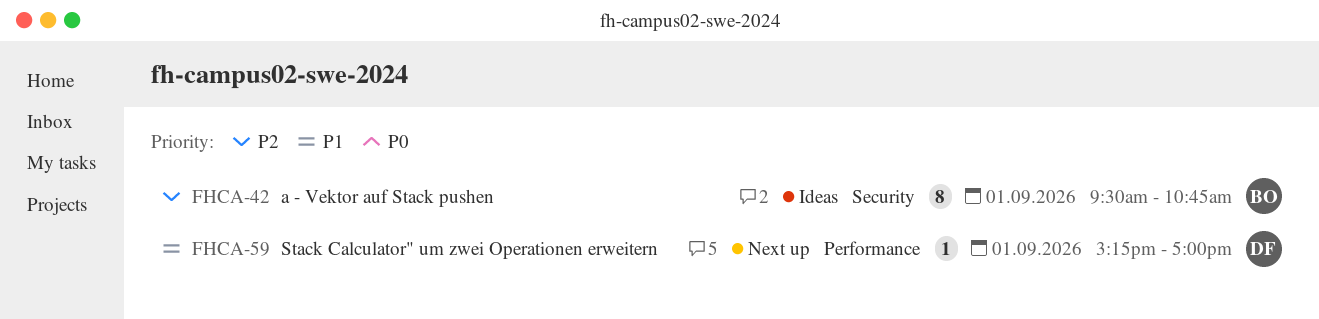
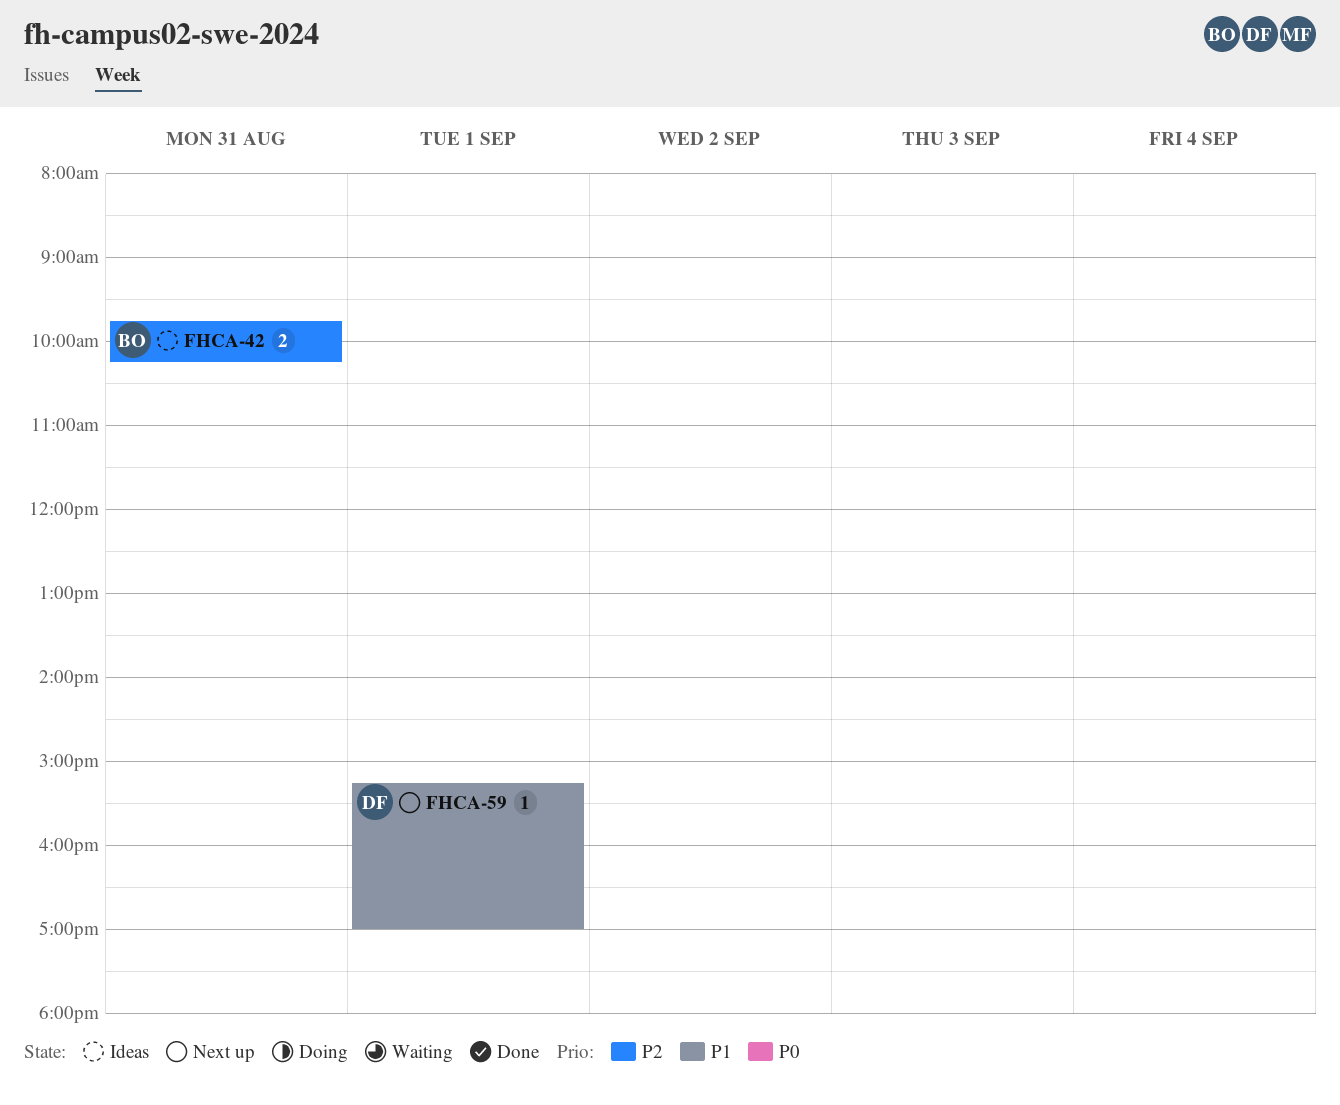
FHCA-42, estimate: 8 -> 2
FHCA-42, day: Sep 1 -> Aug 31
FHCA-42, begins: 09:30 -> 09:45
FHCA-42, ends: 10:45 -> 10:15

